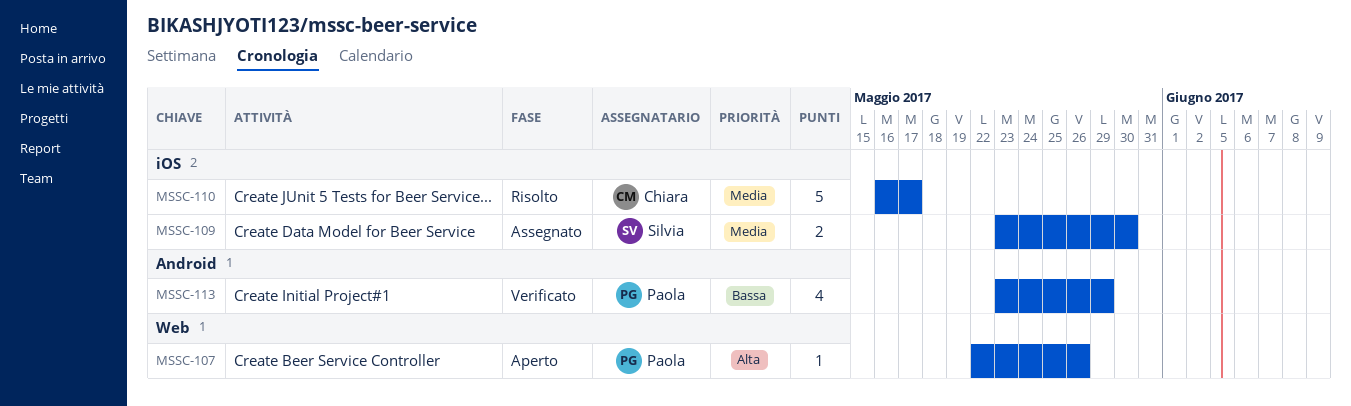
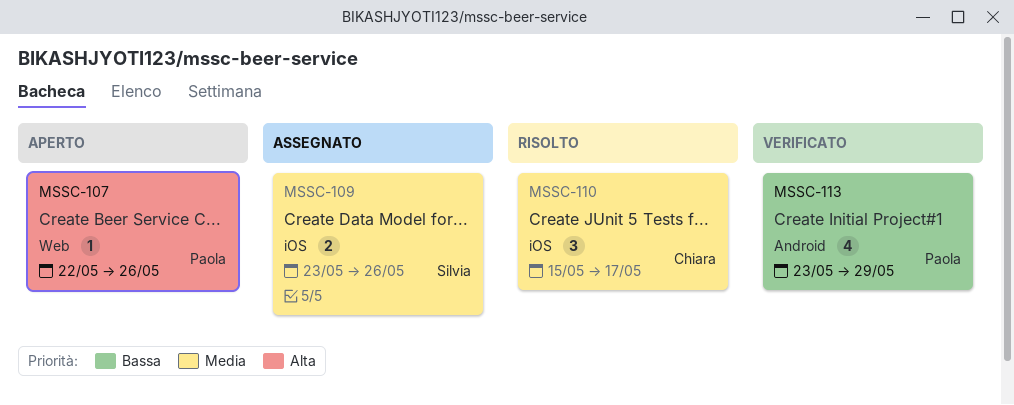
MSSC-109, due: May 30 -> May 26
MSSC-110, estimate: 5 -> 3
MSSC-110, start: May 16 -> May 15

